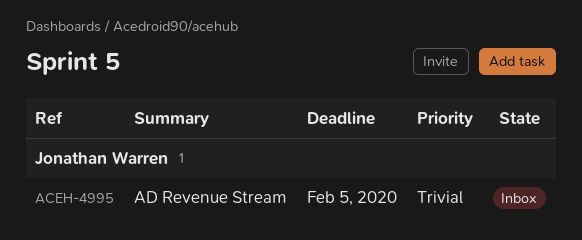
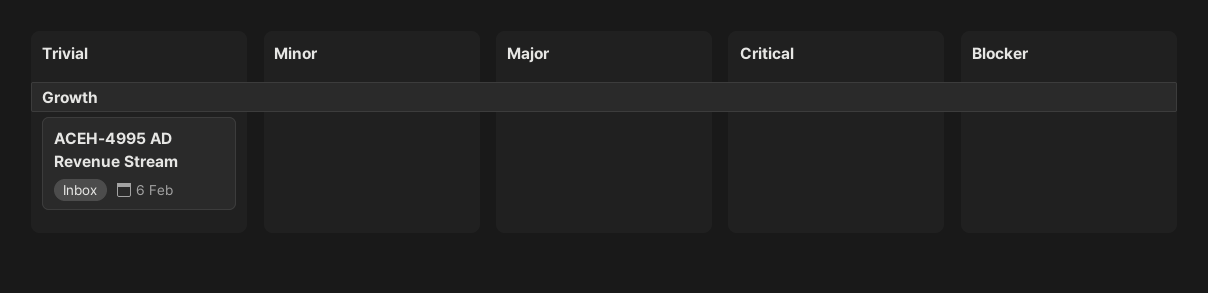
ACEH-4995, due: Feb 5 -> Feb 6

